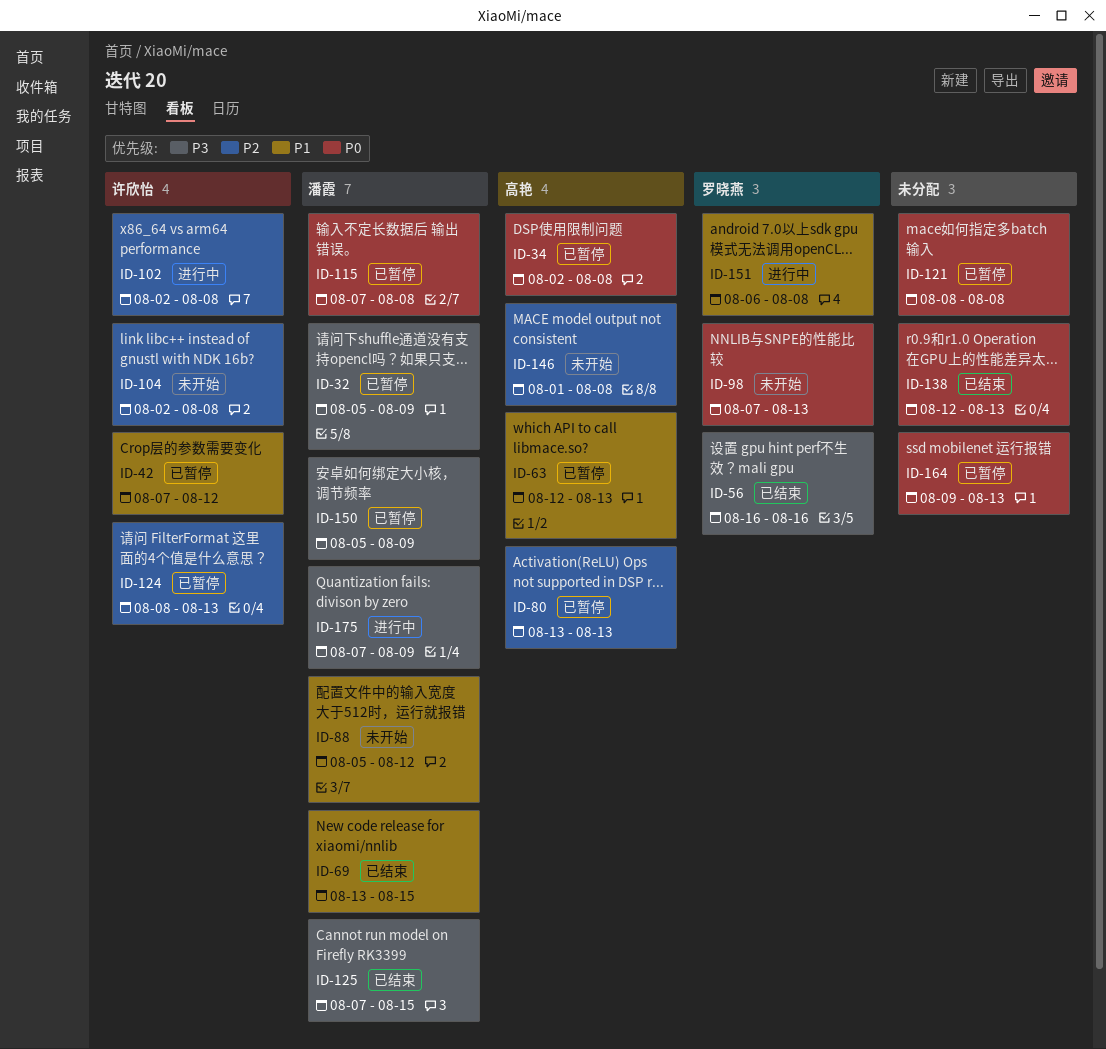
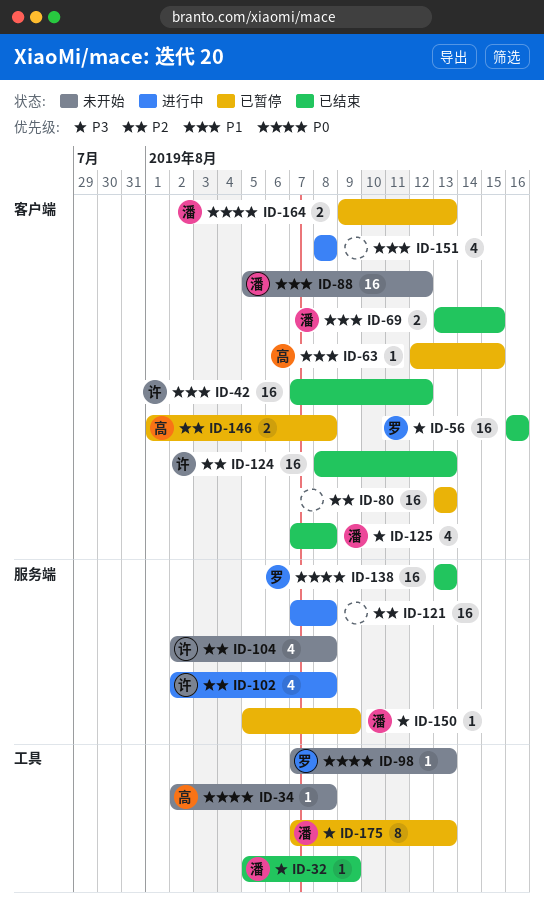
ID-32, status: 已暂停 -> 已结束
ID-34, status: 已暂停 -> 未开始
ID-42, status: 已暂停 -> 已结束
ID-63, due: Aug 13 -> Aug 15
ID-80, owner: 高艳 -> none
ID-115: present -> none
ID-121, status: 已暂停 -> 进行中
ID-121, priority: P0 -> P2
ID-121, start: Aug 8 -> Aug 7
ID-124, status: 已暂停 -> 已结束
ID-125, due: Aug 15 -> Aug 8
ID-138, owner: none -> 罗晓燕
ID-138, start: Aug 12 -> Aug 13
ID-146, status: 未开始 -> 已暂停
ID-151, owner: 罗晓燕 -> none
ID-151, start: Aug 6 -> Aug 8
ID-164, owner: none -> 潘霞
ID-175, status: 进行中 -> 已暂停
ID-175, due: Aug 9 -> Aug 13

